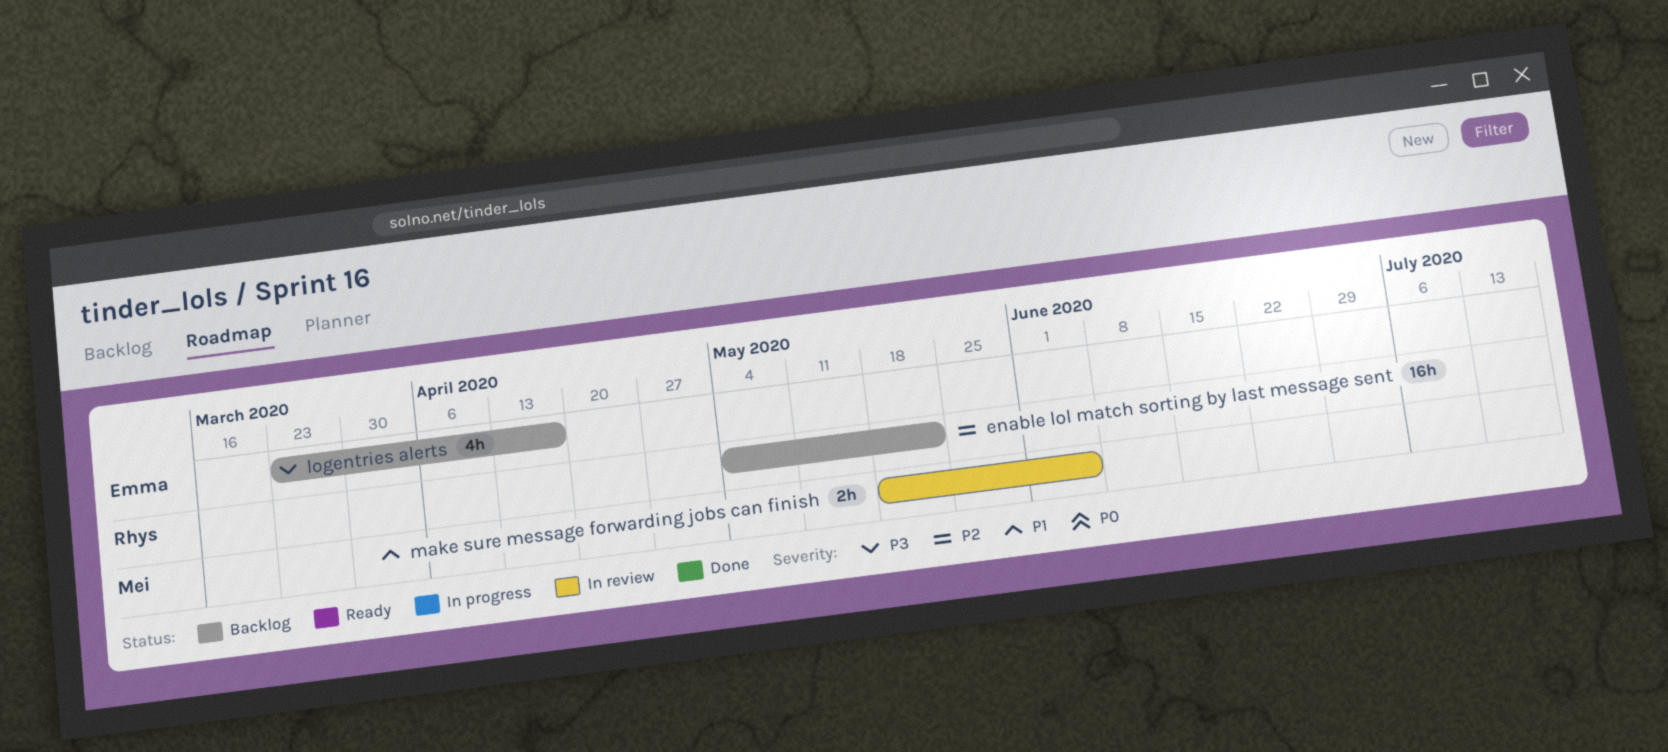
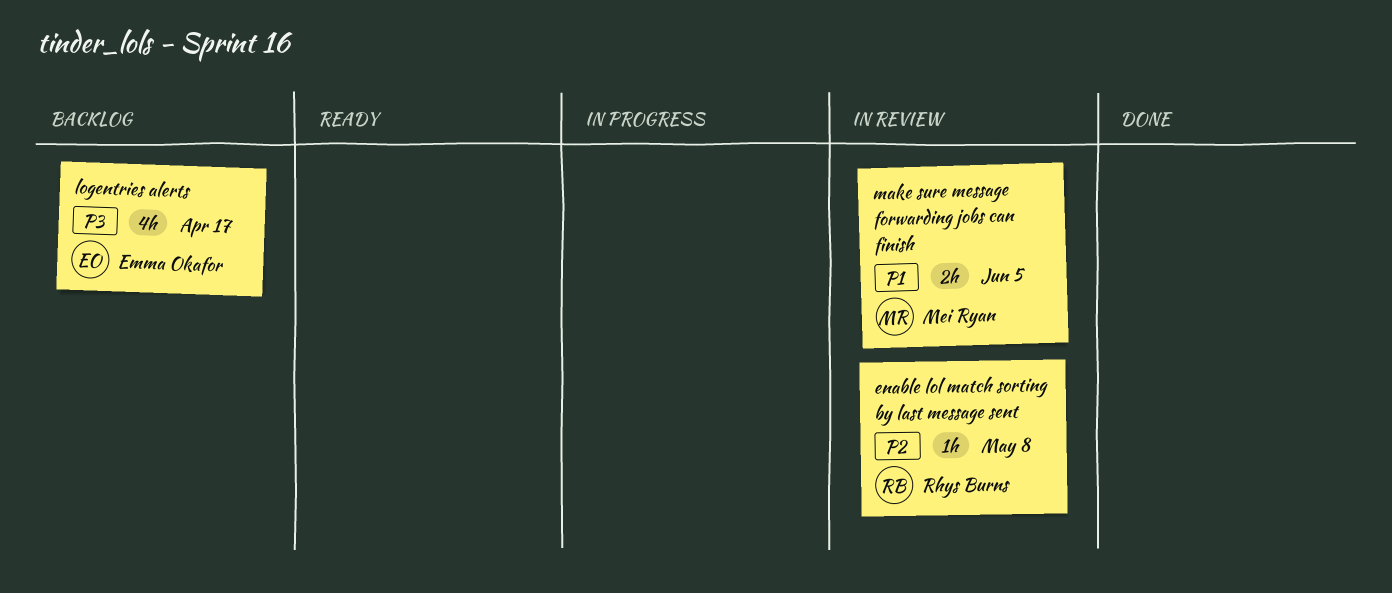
enable lol match sorting by last message sent, status: Backlog -> In review
enable lol match sorting by last message sent, estimate: 16h -> 1h
enable lol match sorting by last message sent, due: May 22 -> May 8

